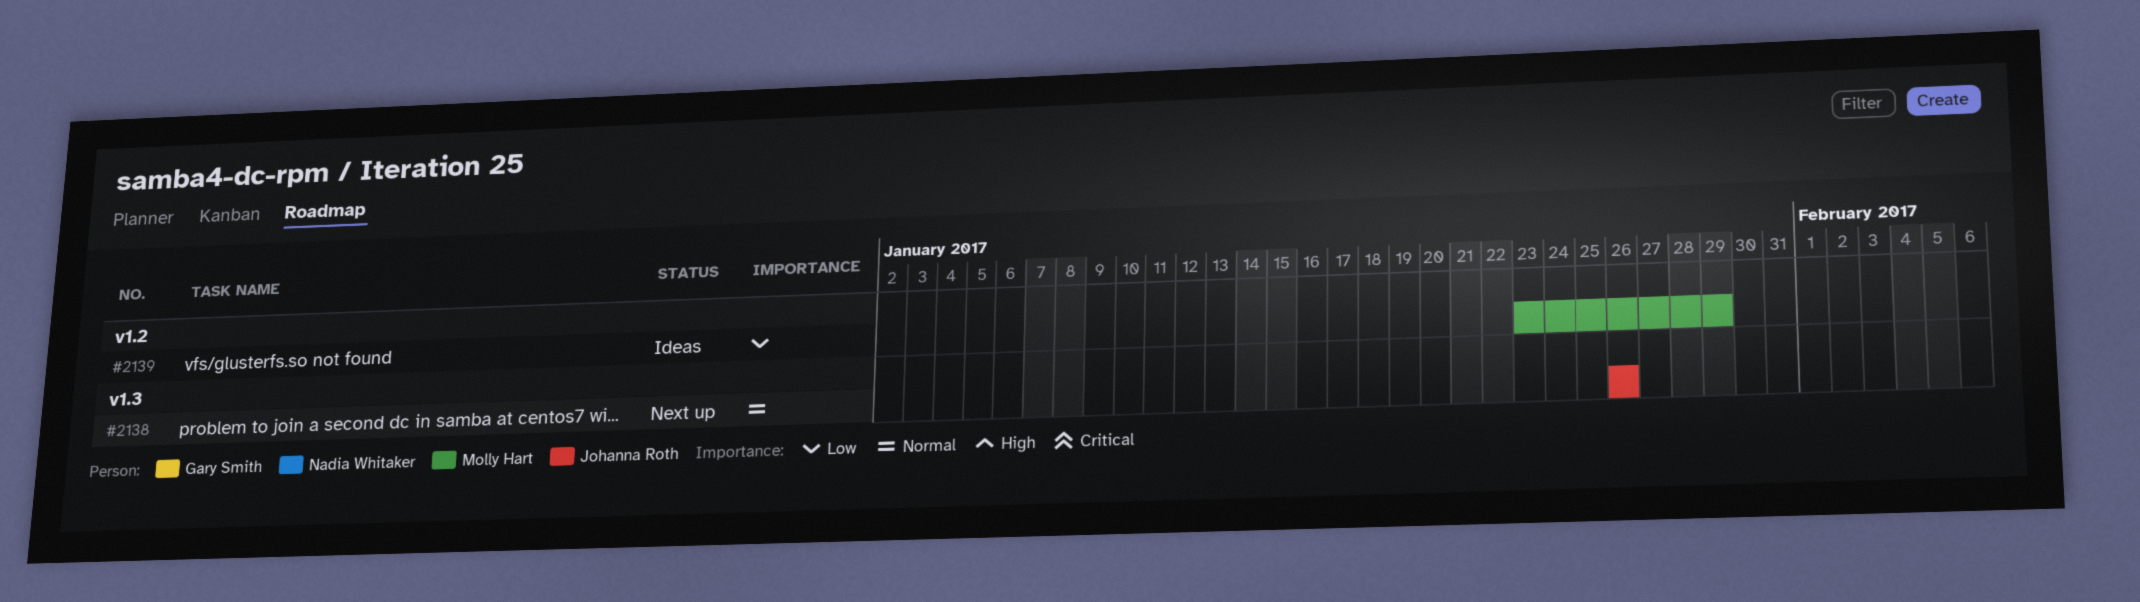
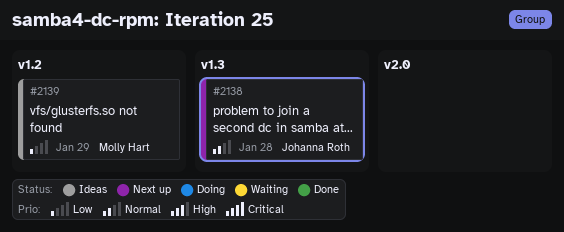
#2138, due: Jan 26 -> Jan 28

